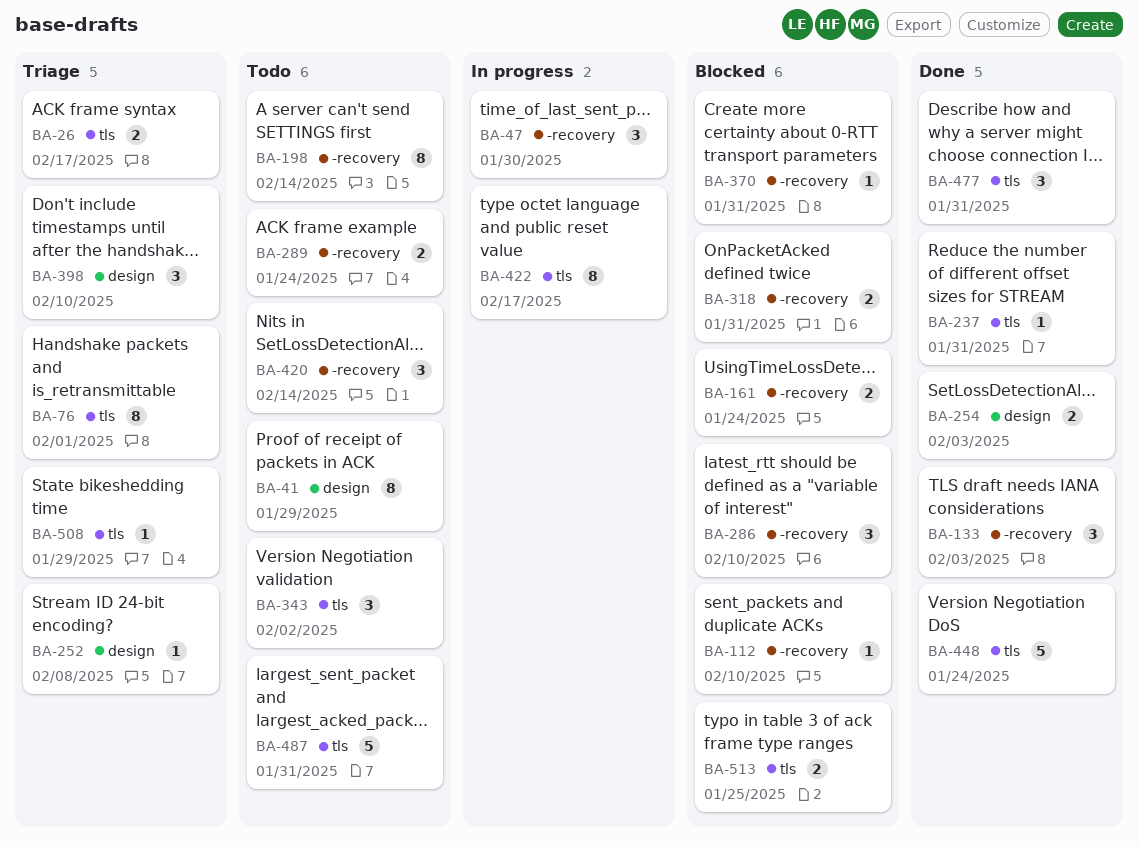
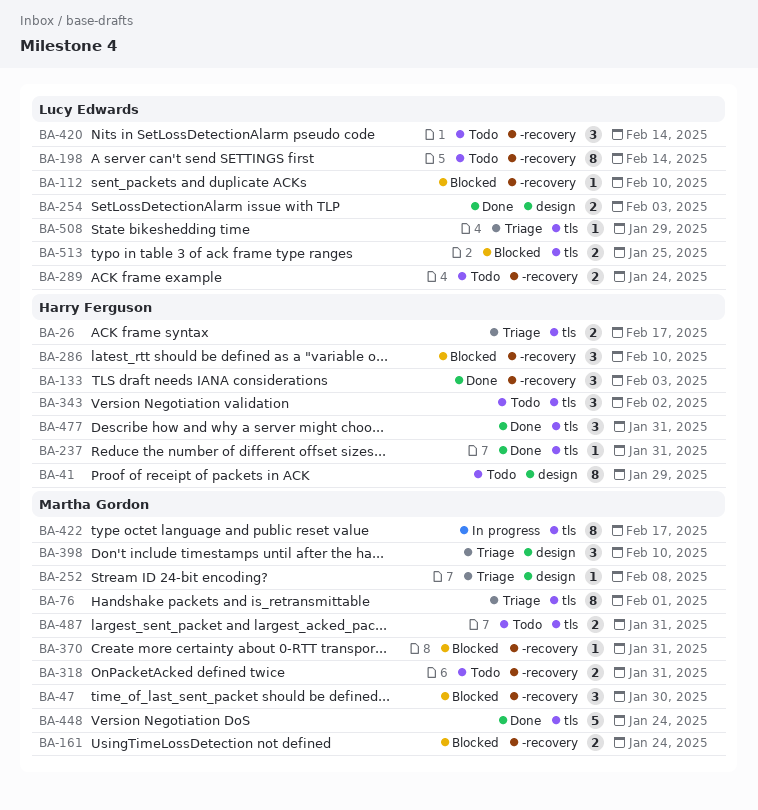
BA-47, status: In progress -> Blocked
BA-318, status: Blocked -> Todo
BA-487, estimate: 5 -> 2

